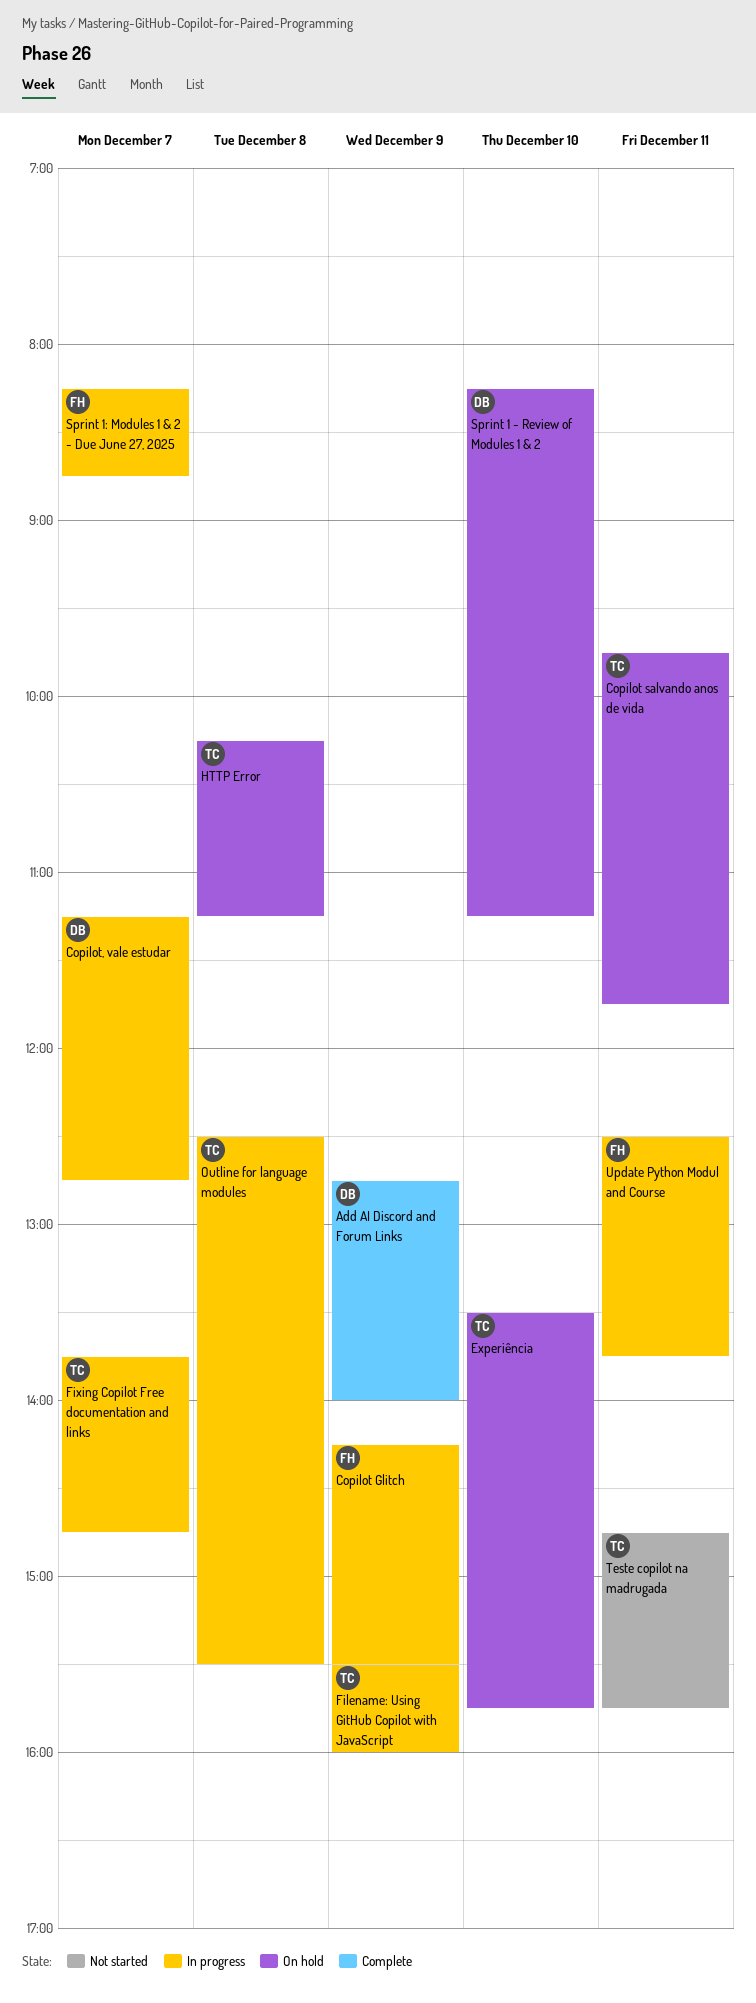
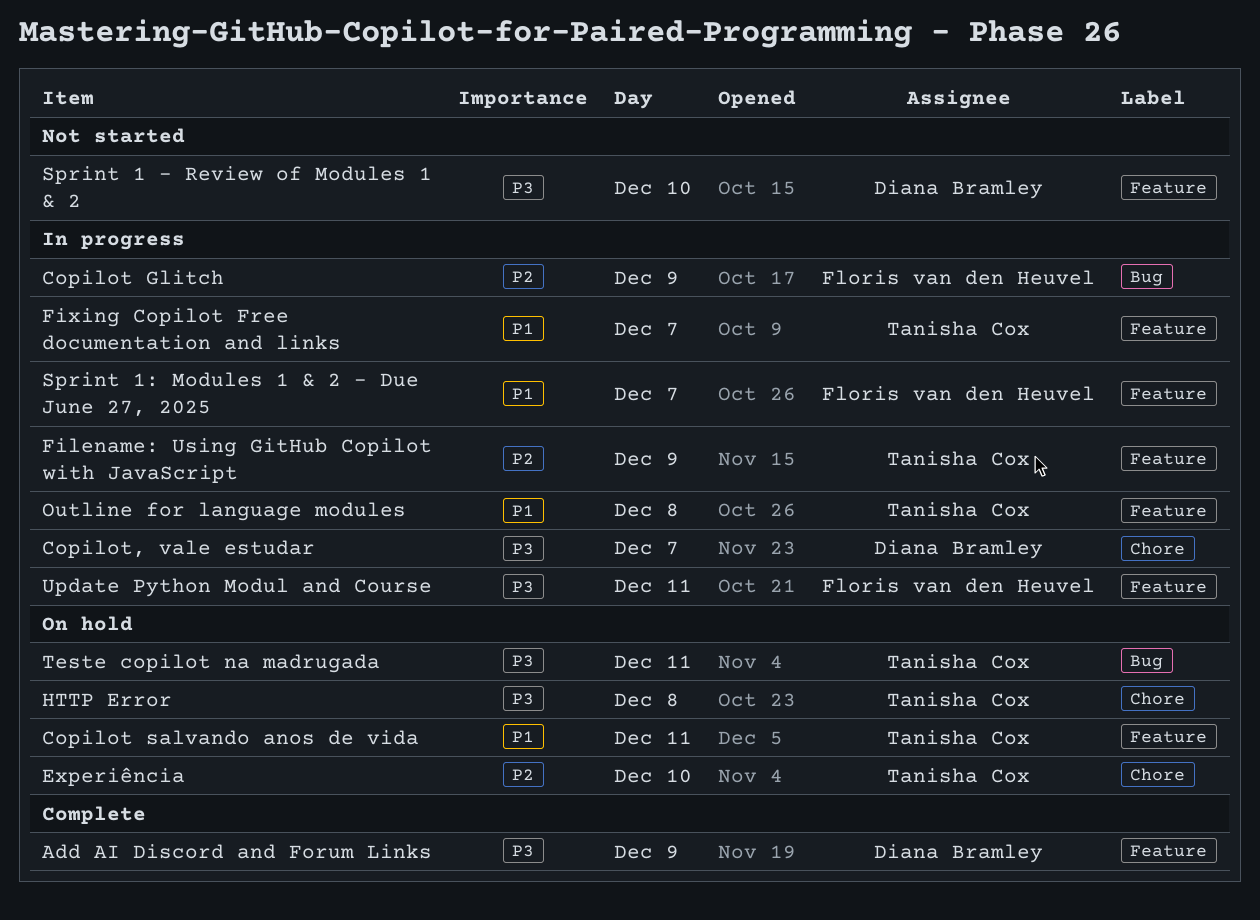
Sprint 1 - Review of Modules 1 & 2, status: On hold -> Not started
Teste copilot na madrugada, status: Not started -> On hold

